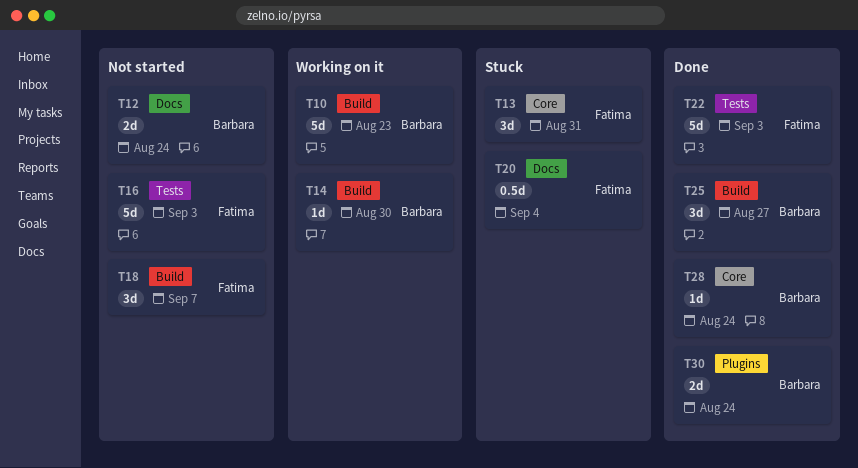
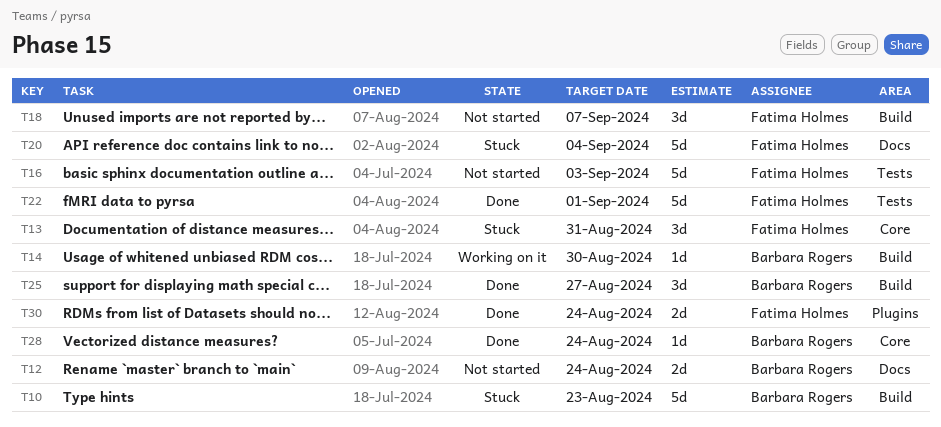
T10, status: Working on it -> Stuck
T20, estimate: 0.5d -> 5d
T22, due: Sep 3 -> Sep 1
T30, owner: Barbara Rogers -> Fatima Holmes

